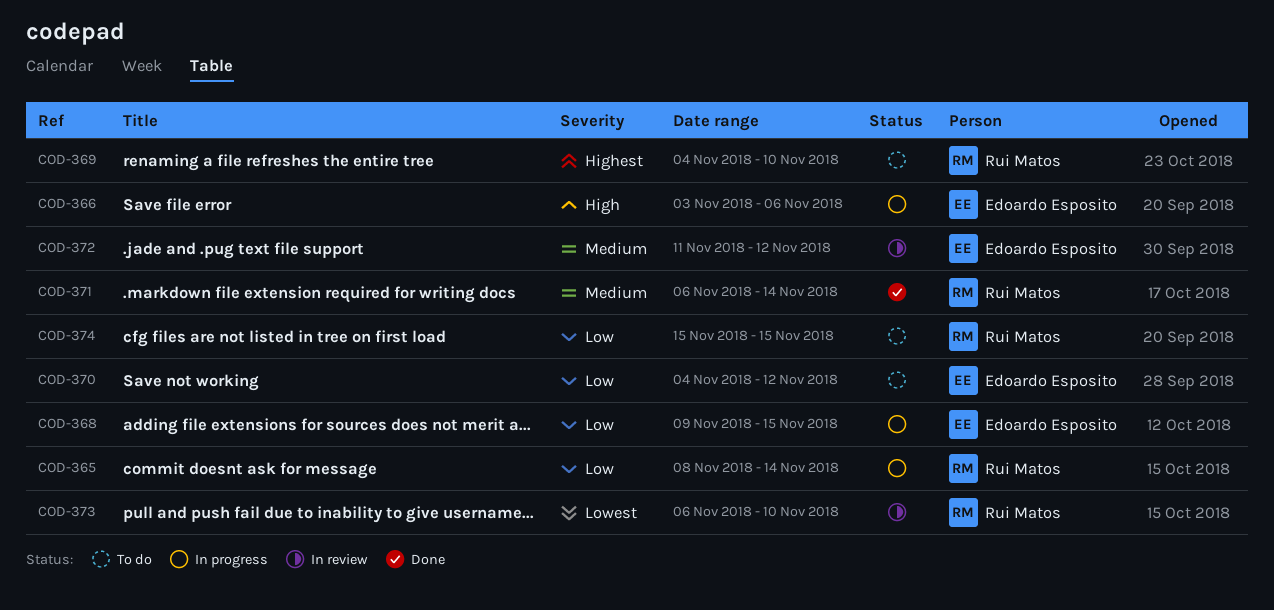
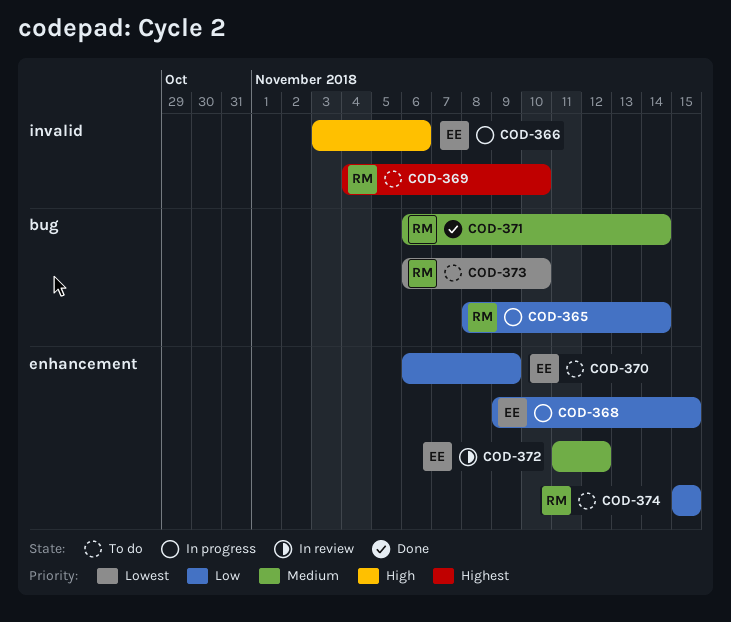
COD-370, start: Nov 4 -> Nov 6
COD-370, due: Nov 12 -> Nov 9
COD-373, status: In review -> To do

